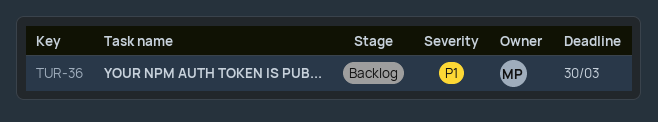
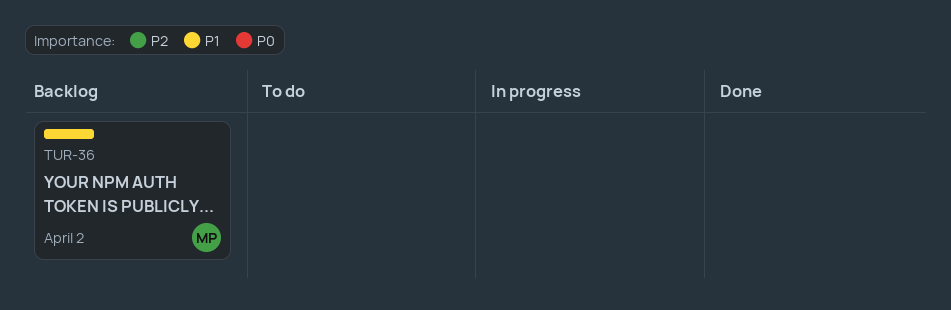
TUR-36, due: Mar 30 -> Apr 2

